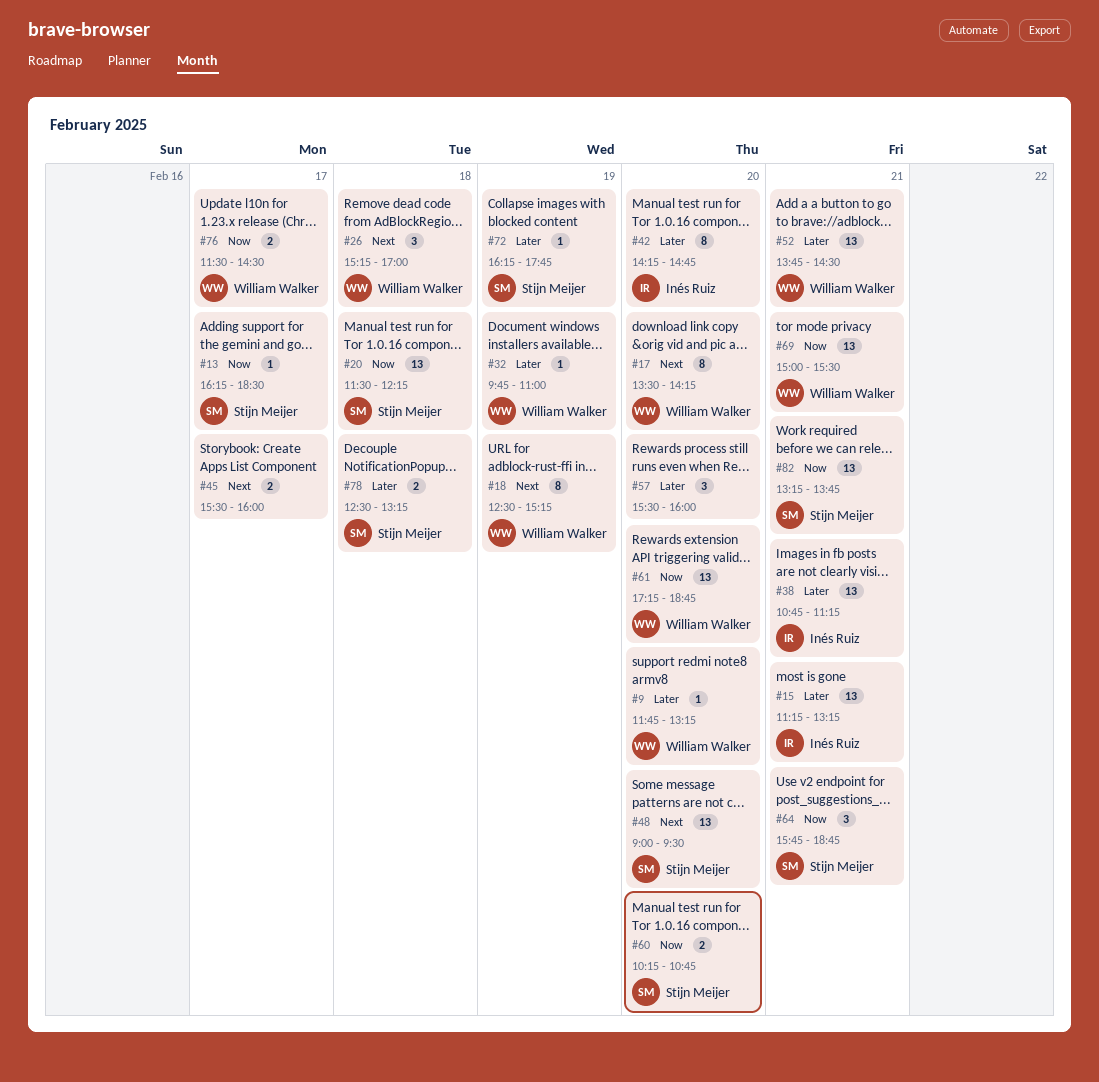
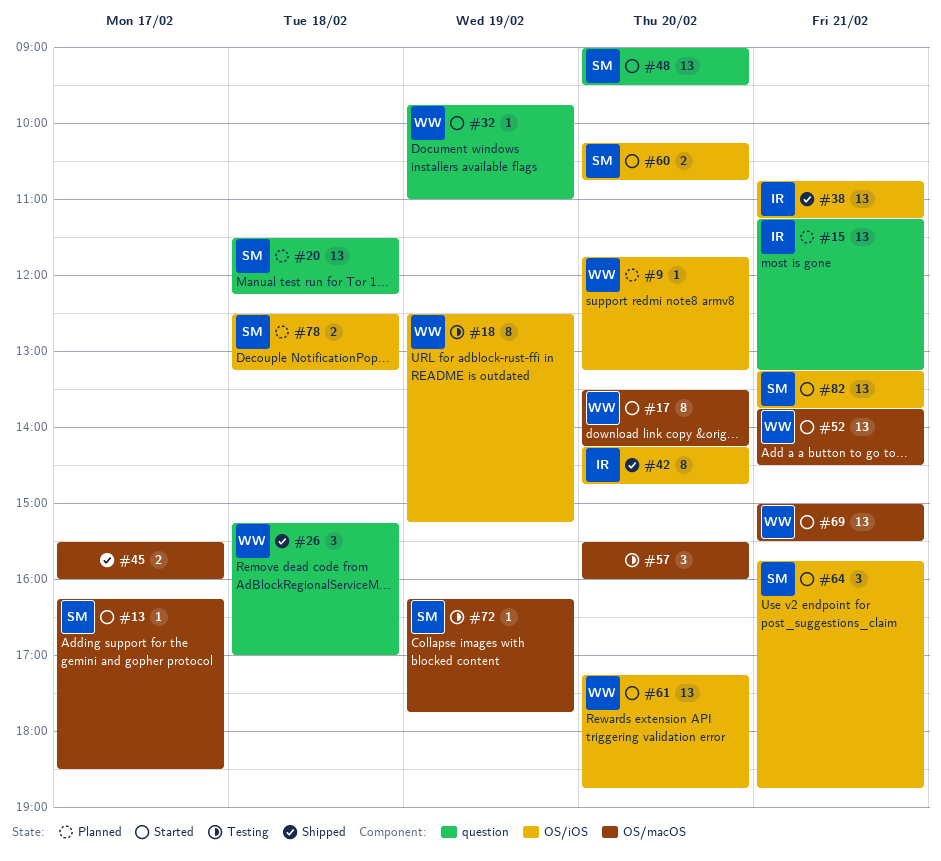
#76: present -> none

